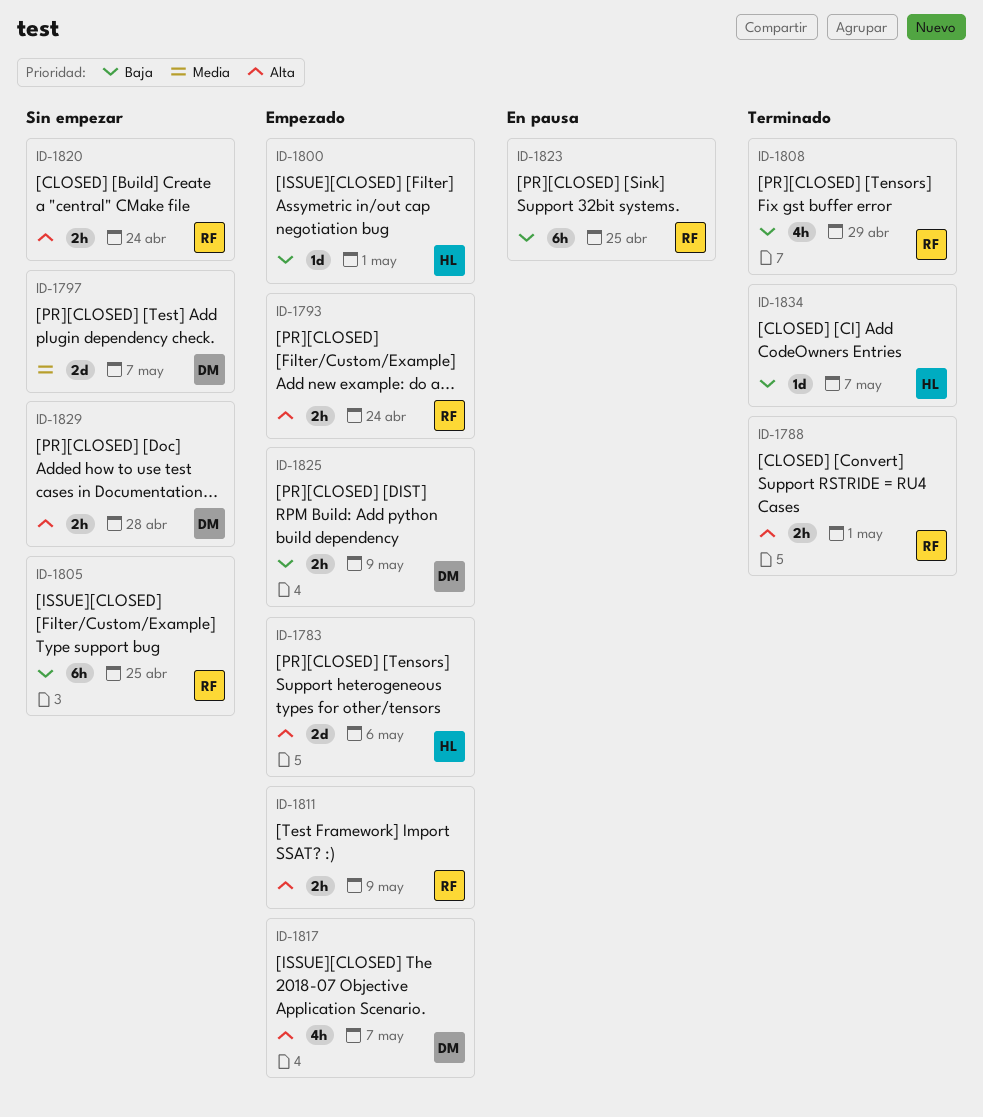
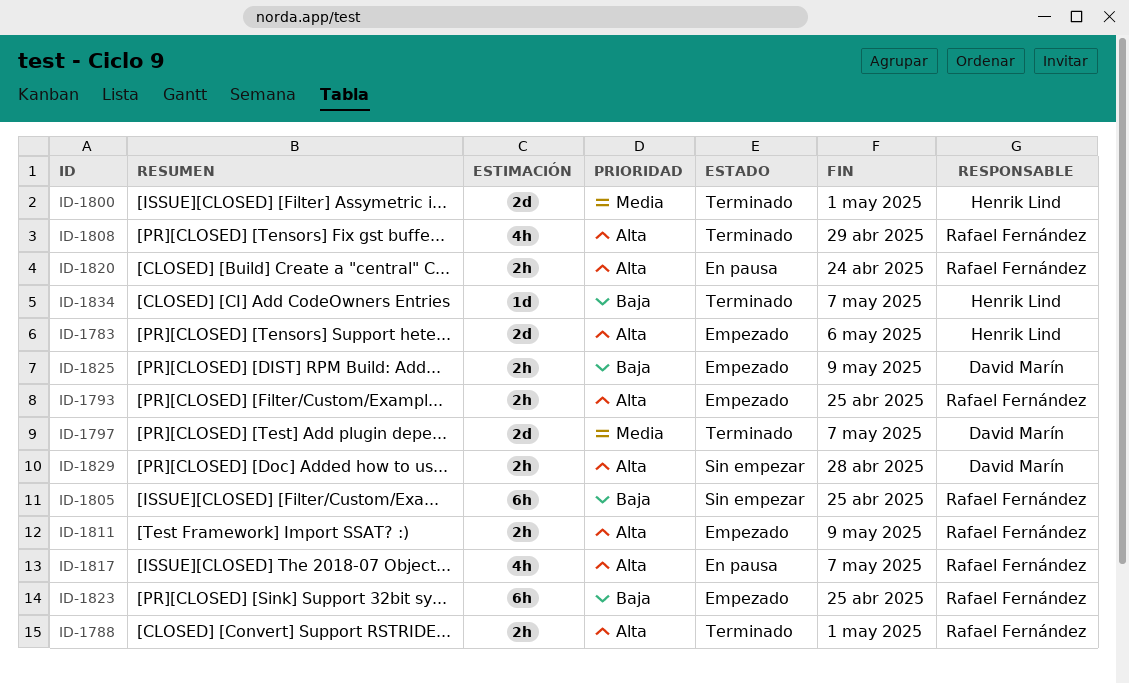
ID-1793, due: Apr 24 -> Apr 25
ID-1797, status: Sin empezar -> Terminado
ID-1800, status: Empezado -> Terminado
ID-1800, priority: Baja -> Media
ID-1800, estimate: 1d -> 2d
ID-1808, priority: Baja -> Alta
ID-1817, status: Empezado -> En pausa
ID-1817, owner: David Marín -> Rafael Fernández
ID-1820, status: Sin empezar -> En pausa
ID-1823, status: En pausa -> Empezado

